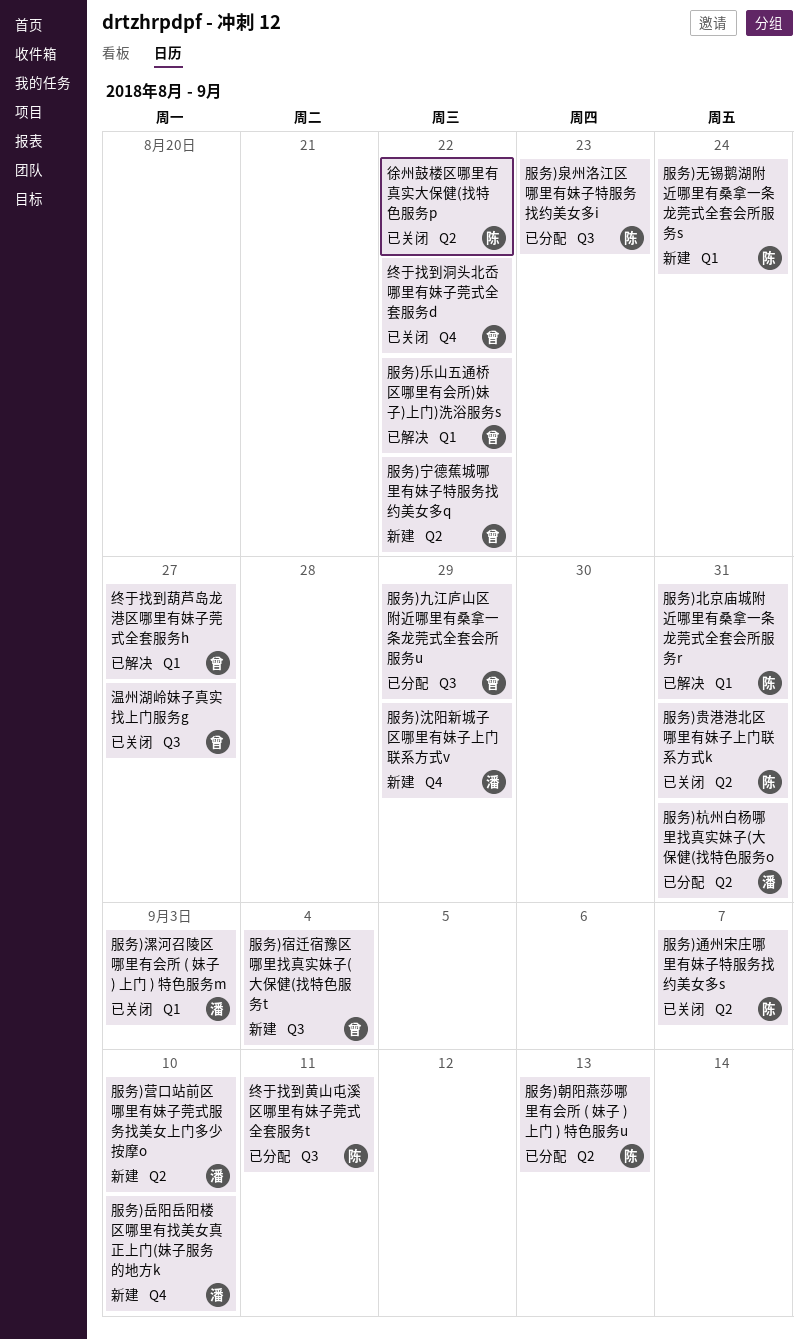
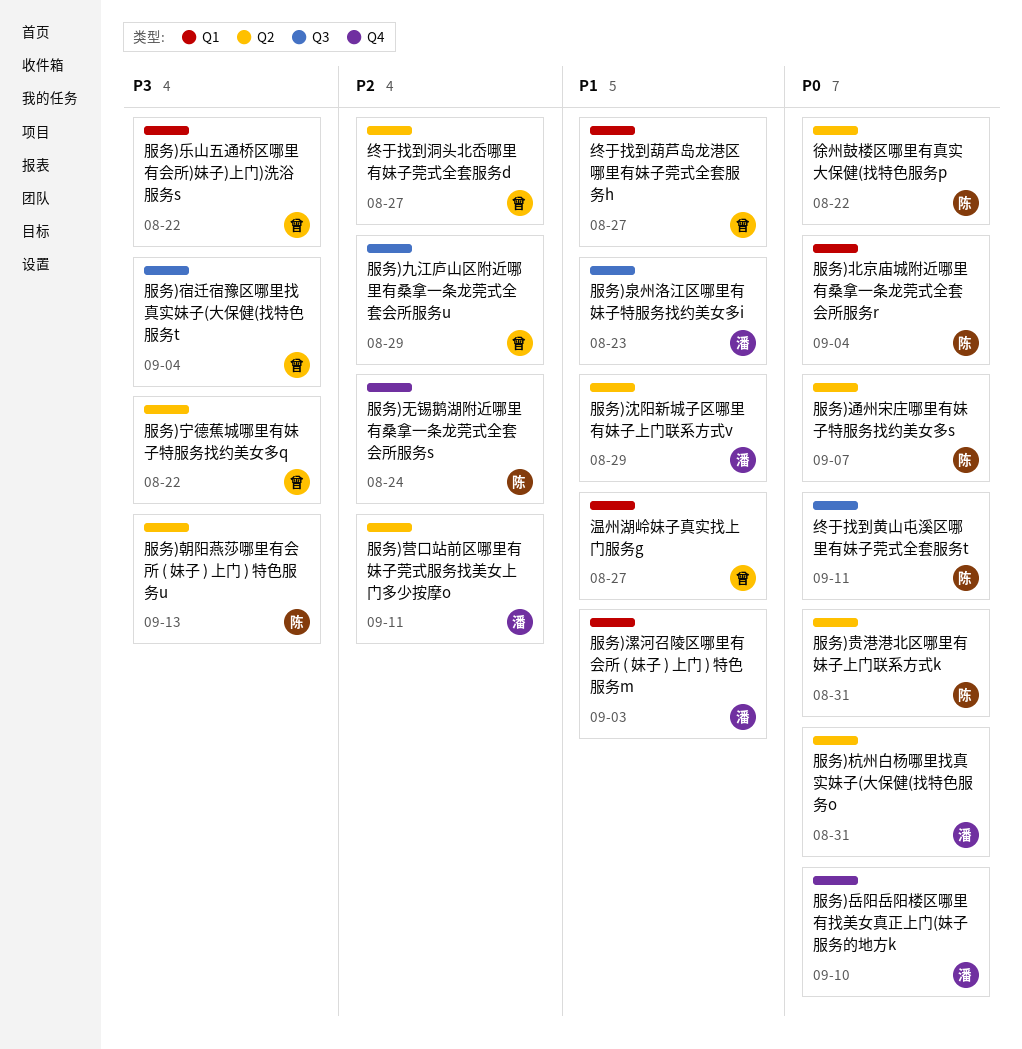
服务)北京庙城附近哪里有桑拿一条龙莞式全套会所服务r, due: Aug 31 -> Sep 4
服务)无锡鹅湖附近哪里有桑拿一条龙莞式全套会所服务s, label: Q1 -> Q4
服务)沈阳新城子区哪里有妹子上门联系方式v, label: Q4 -> Q2
服务)泉州洛江区哪里有妹子特服务找约美女多i, owner: 陈 -> 潘
服务)营口站前区哪里有妹子莞式服务找美女上门多少按摩o, due: Sep 10 -> Sep 11
温州湖岭妹子真实找上门服务g, label: Q3 -> Q1
终于找到洞头北岙哪里有妹子莞式全套服务d, label: Q4 -> Q2
终于找到洞头北岙哪里有妹子莞式全套服务d, due: Aug 22 -> Aug 27

